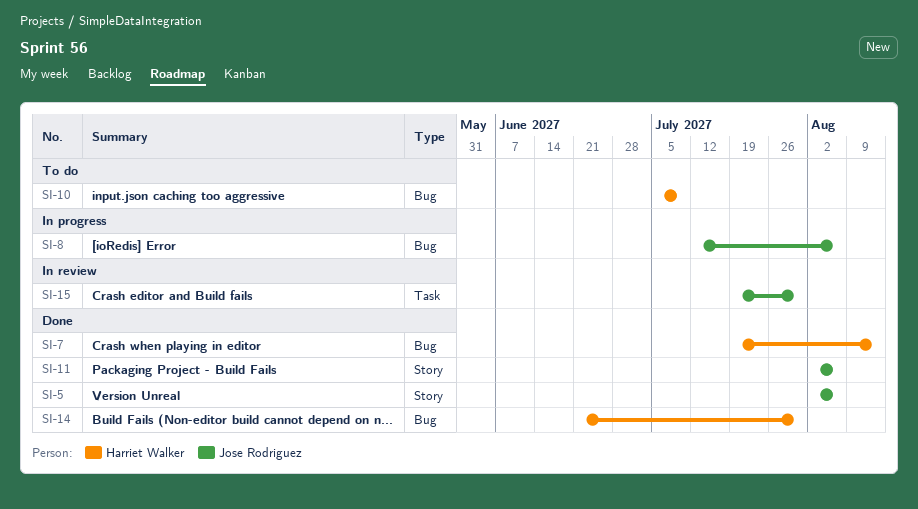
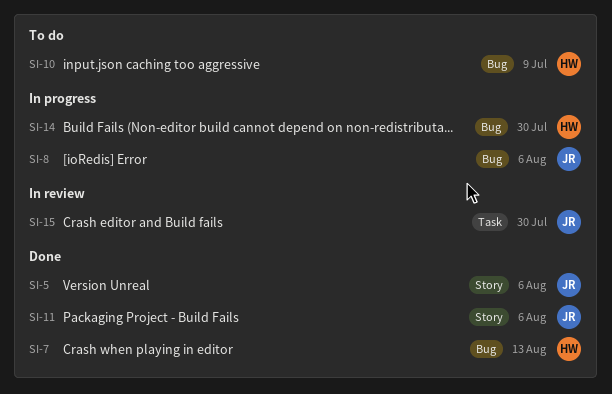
SI-14, status: Done -> In progress

